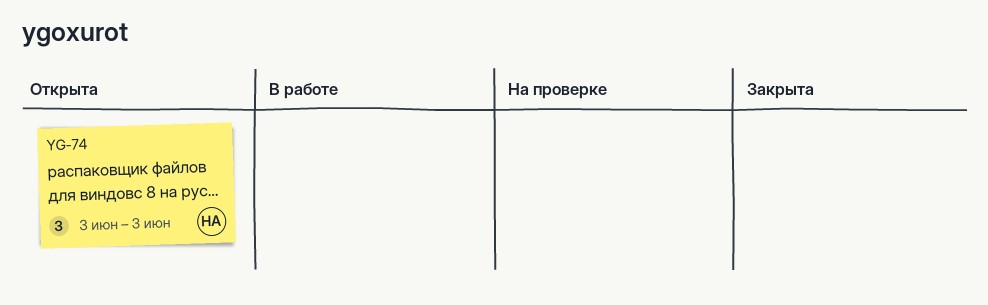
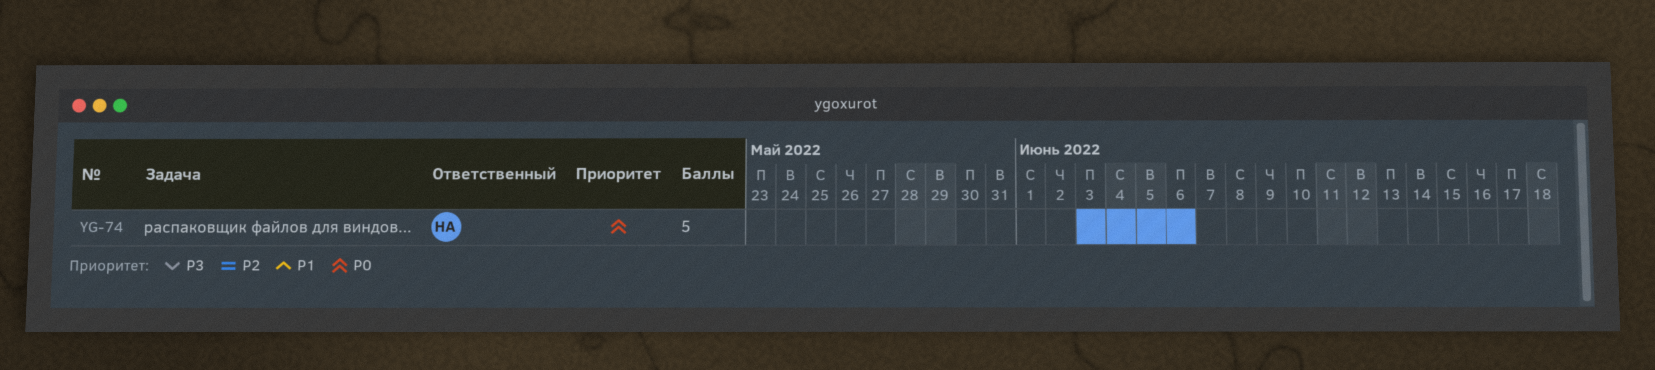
YG-74, estimate: 3 -> 5
YG-74, due: Jun 3 -> Jun 6

